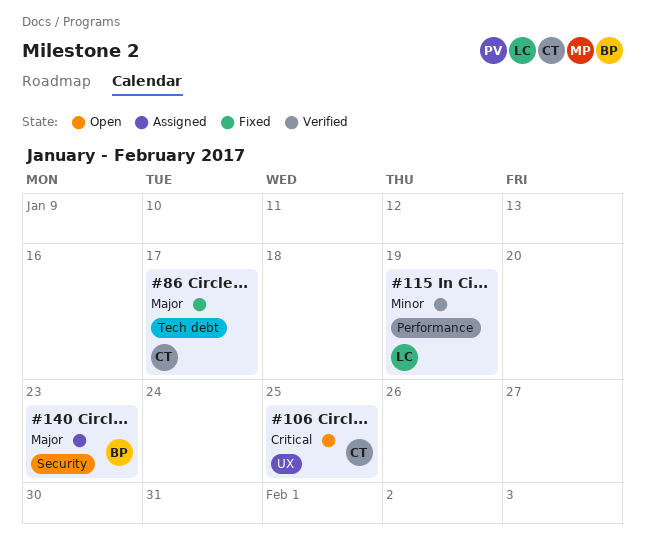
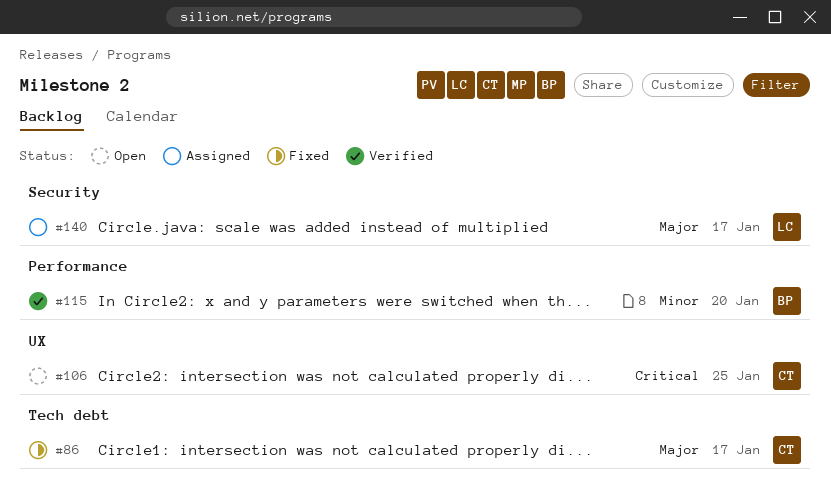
#115, owner: LC -> BP
#115, due: Jan 19 -> Jan 20
#140, owner: BP -> LC
#140, due: Jan 23 -> Jan 17

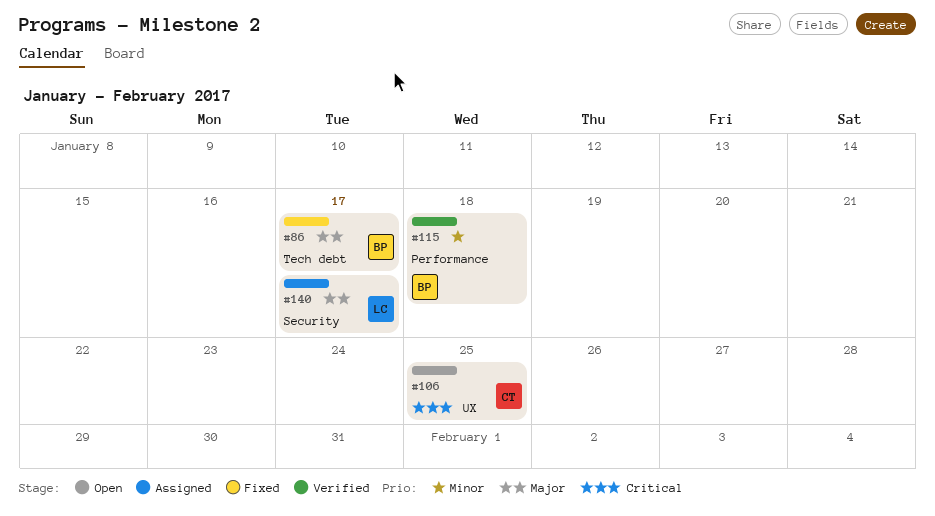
#86, owner: CT -> BP
#115, due: Jan 20 -> Jan 18

